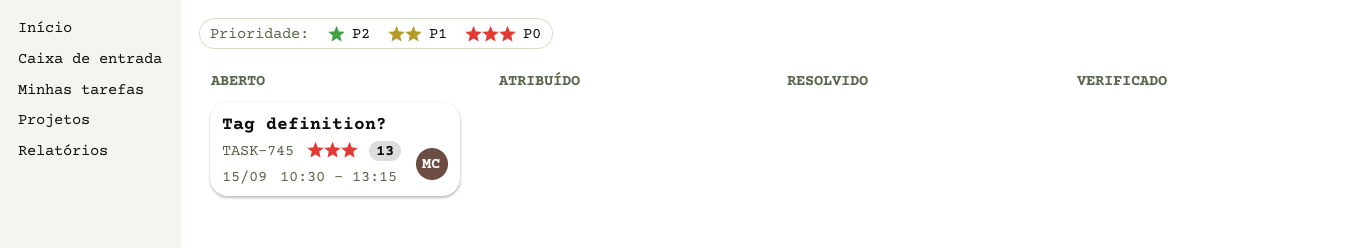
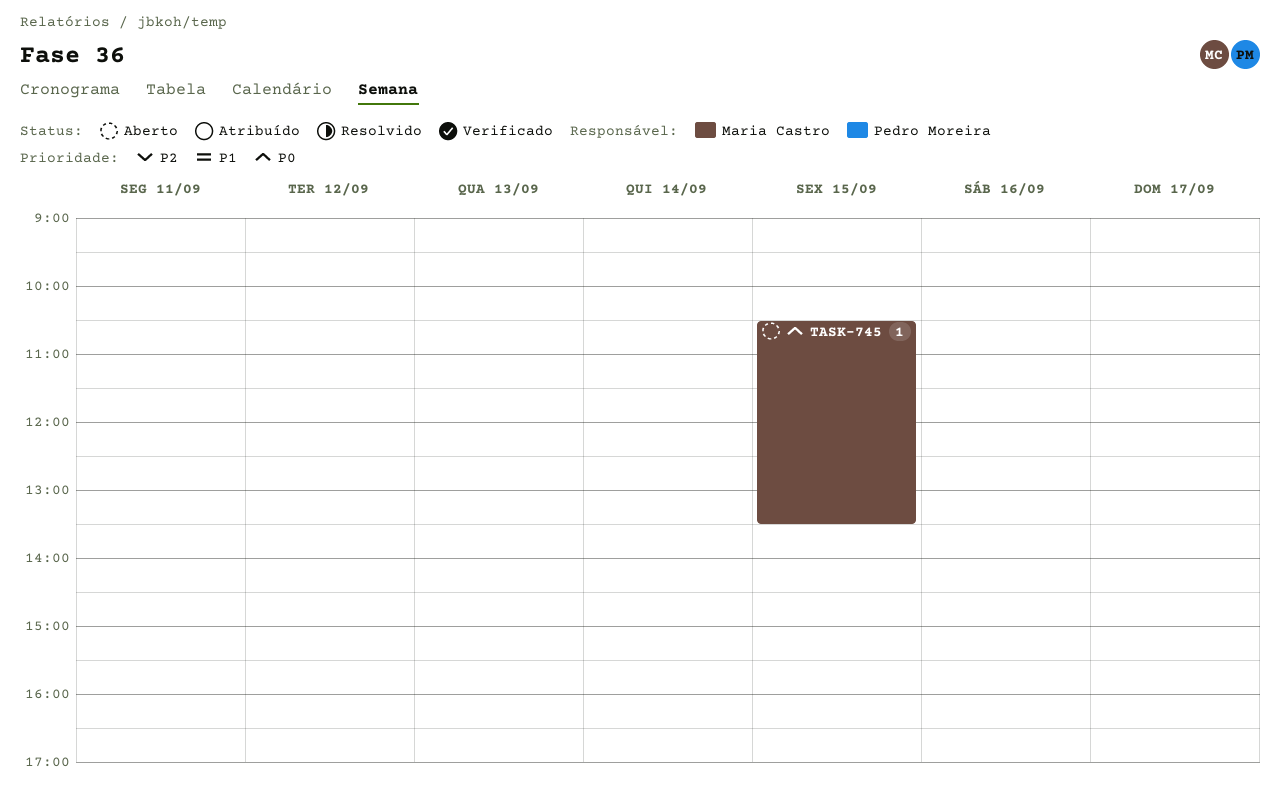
TASK-745, estimate: 13 -> 1
TASK-745, ends: 13:15 -> 13:30

